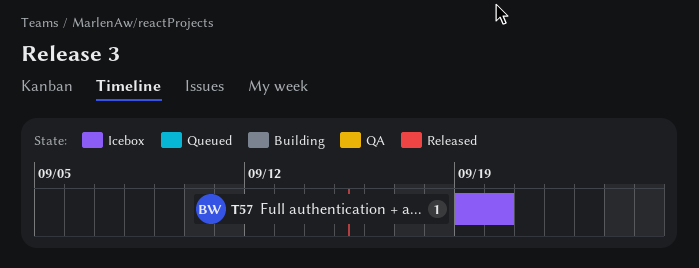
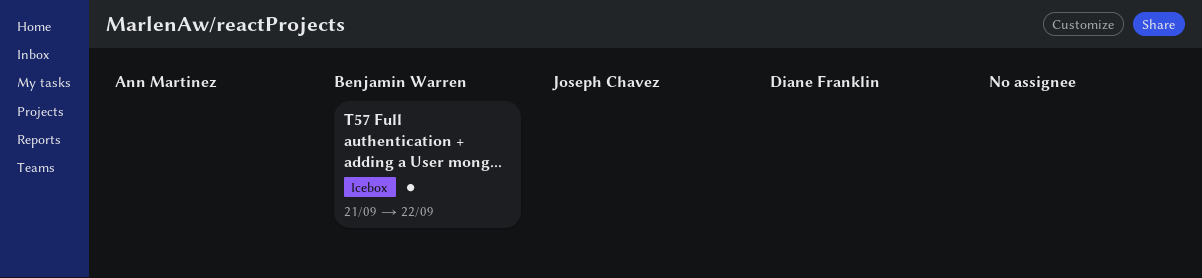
T57, start: Sep 19 -> Sep 21
T57, due: Sep 20 -> Sep 22

